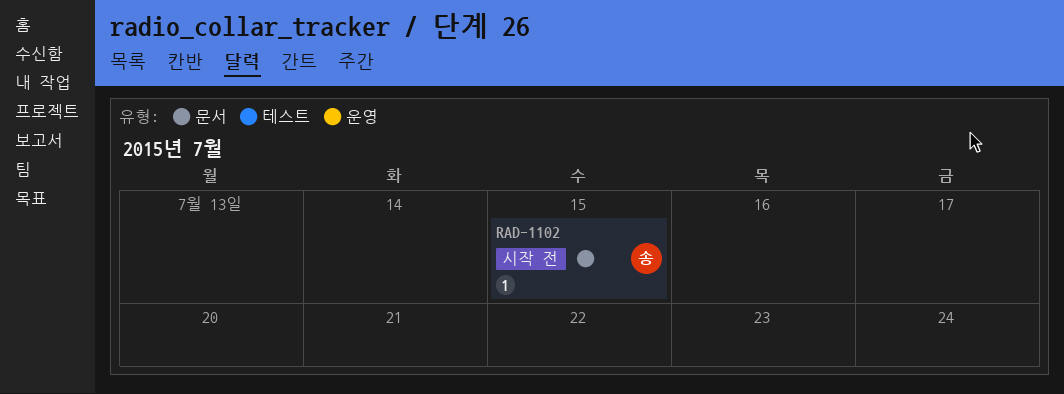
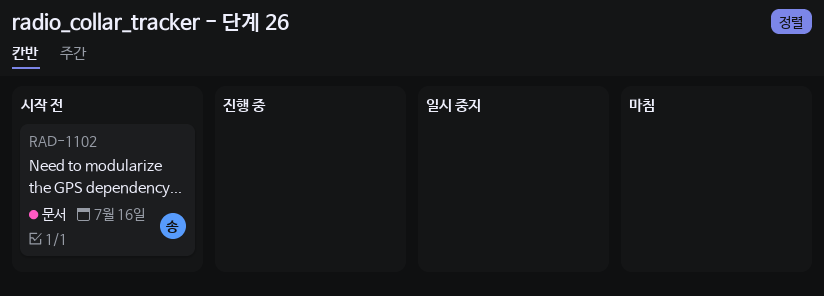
RAD-1102, due: Jul 15 -> Jul 16

